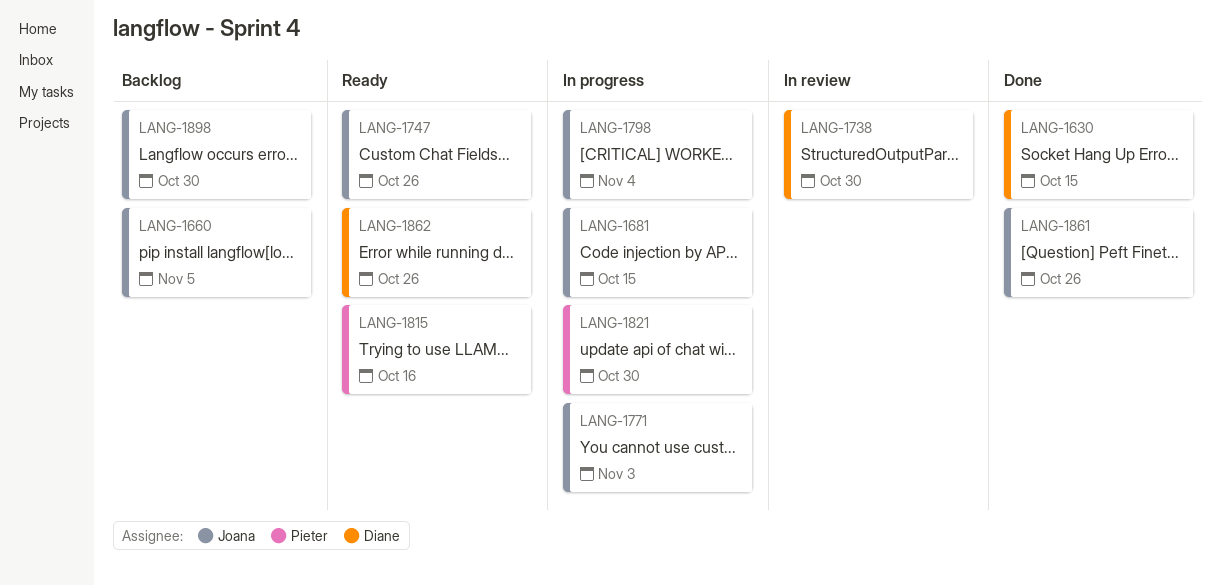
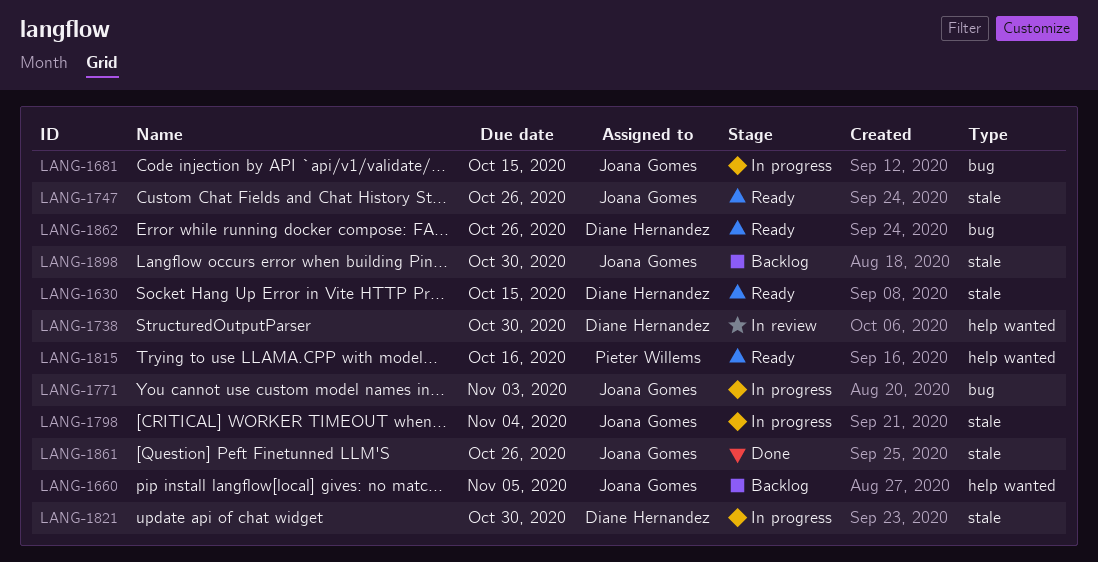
LANG-1630, status: Done -> Ready
LANG-1821, owner: Pieter Willems -> Diane Hernandez

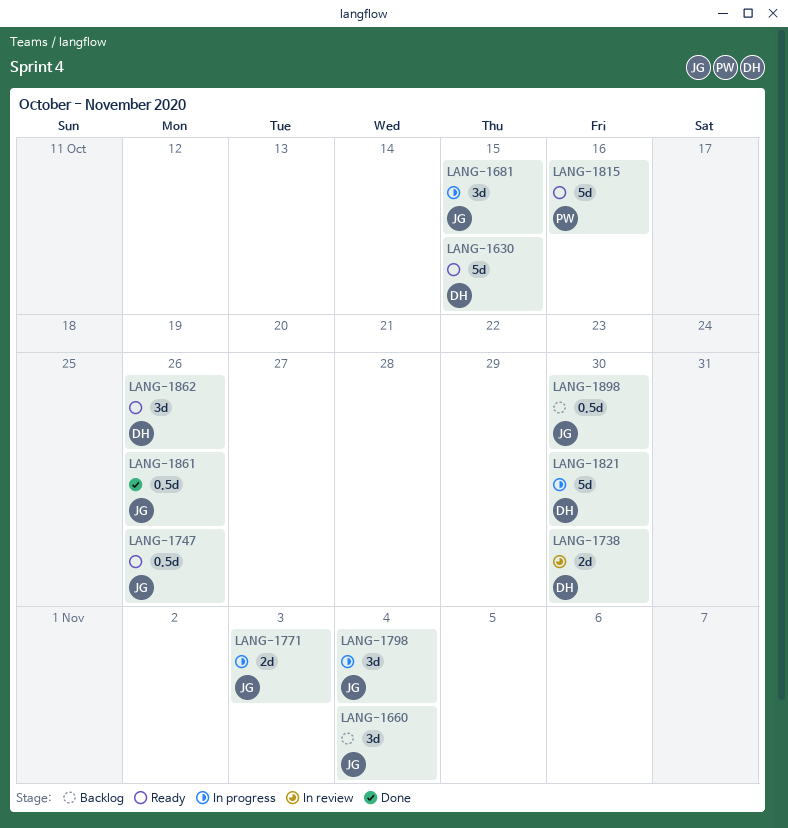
LANG-1660, due: Nov 5 -> Nov 4

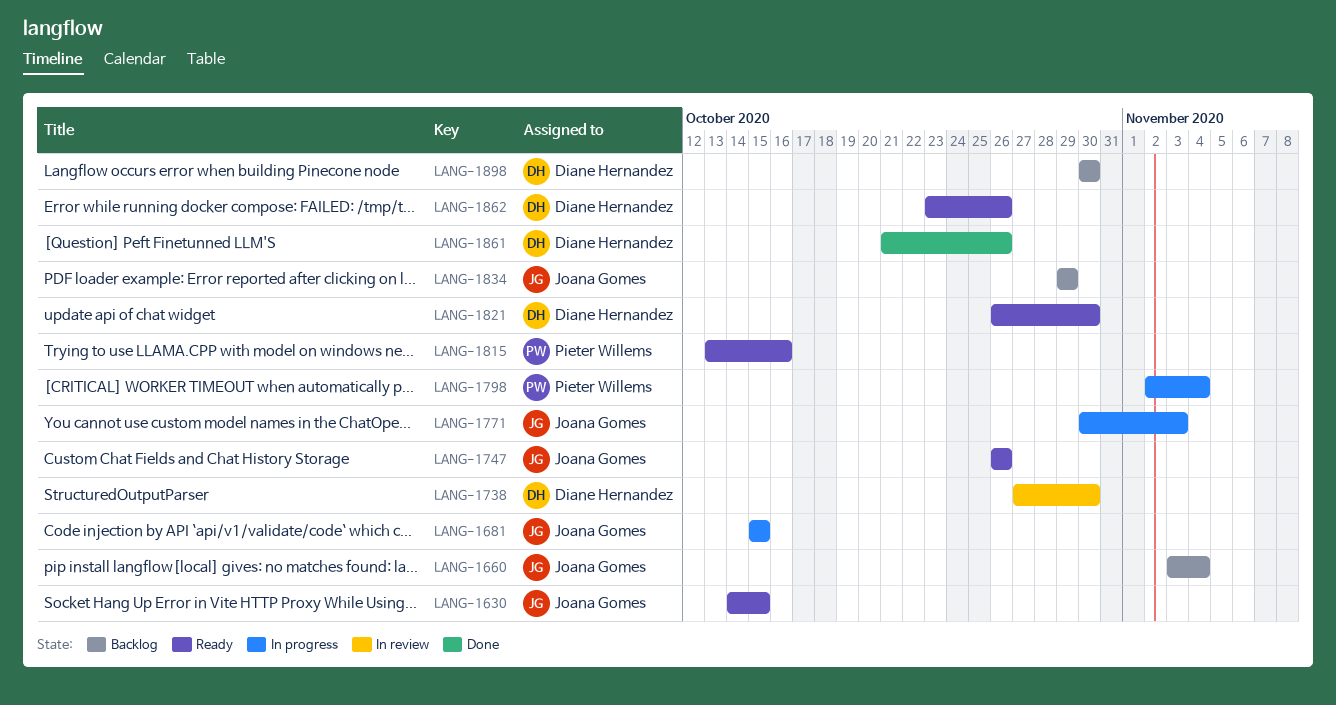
LANG-1630, owner: Diane Hernandez -> Joana Gomes
LANG-1798, owner: Joana Gomes -> Pieter Willems
LANG-1821, status: In progress -> Ready
LANG-1834: none -> present
LANG-1861, owner: Joana Gomes -> Diane Hernandez
LANG-1898, owner: Joana Gomes -> Diane Hernandez

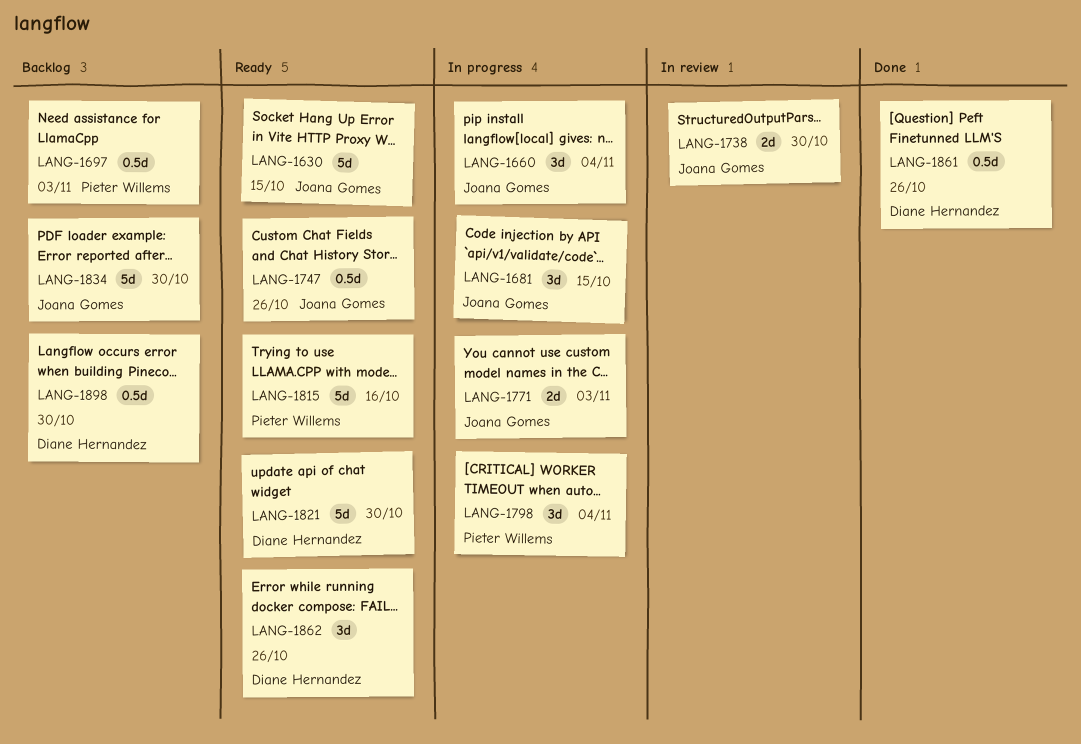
LANG-1660, status: Backlog -> In progress
LANG-1697: none -> present
LANG-1738, owner: Diane Hernandez -> Joana Gomes
LANG-1834, due: Oct 29 -> Oct 30

